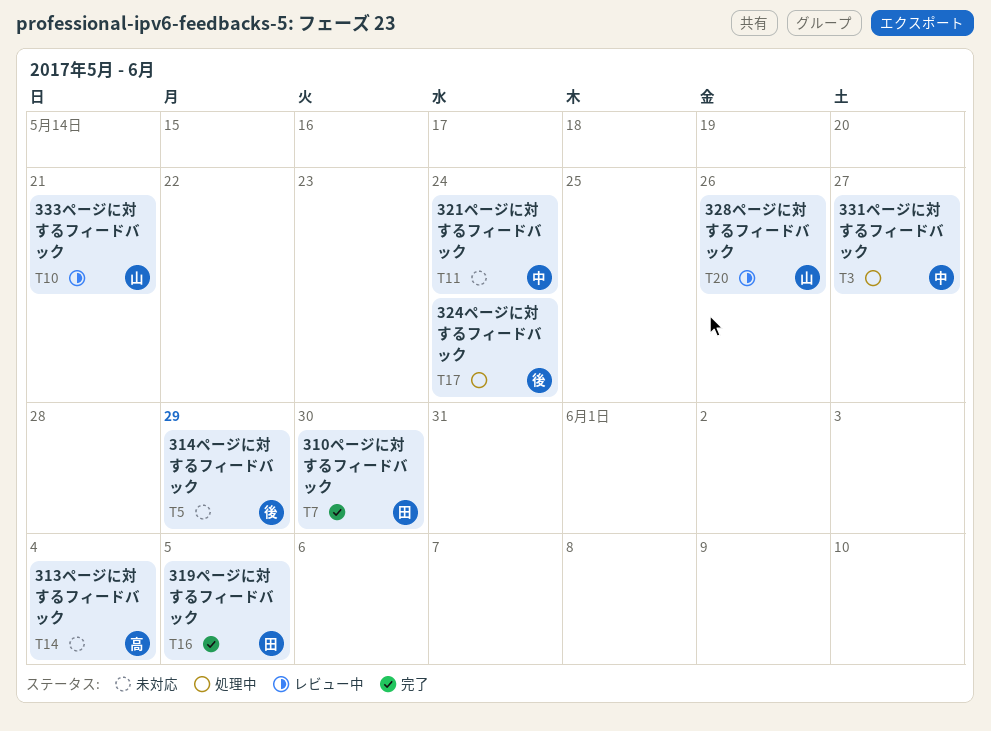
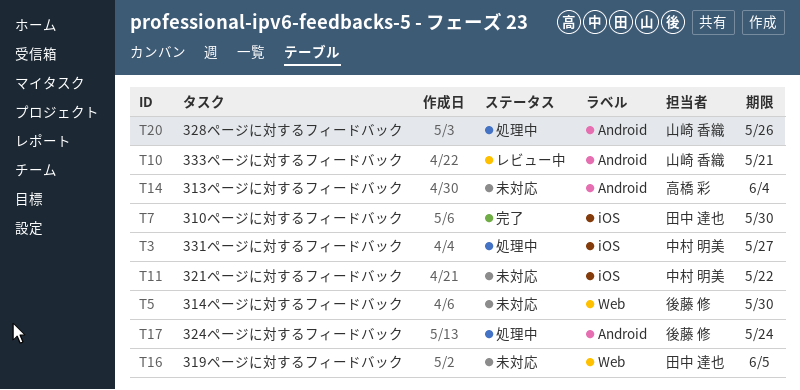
T5, due: May 29 -> May 30
T11, due: May 24 -> May 22
T16, status: 完了 -> 未対応
T20, status: レビュー中 -> 処理中

